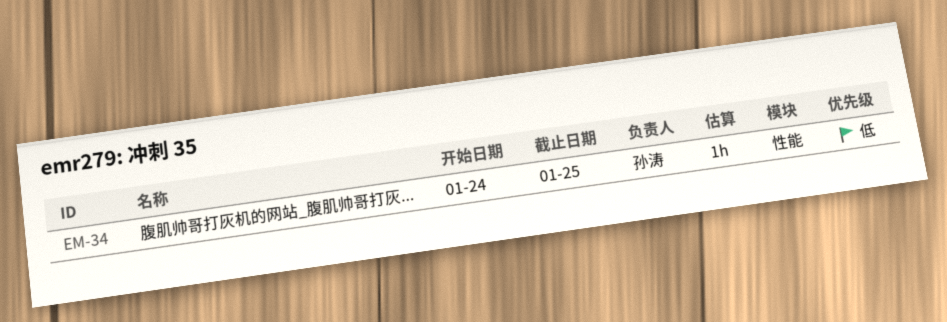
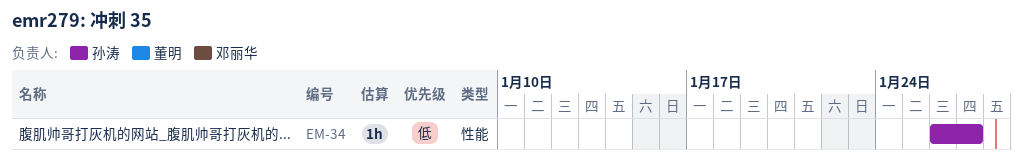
EM-34, start: Jan 24 -> Jan 26
EM-34, due: Jan 25 -> Jan 27

